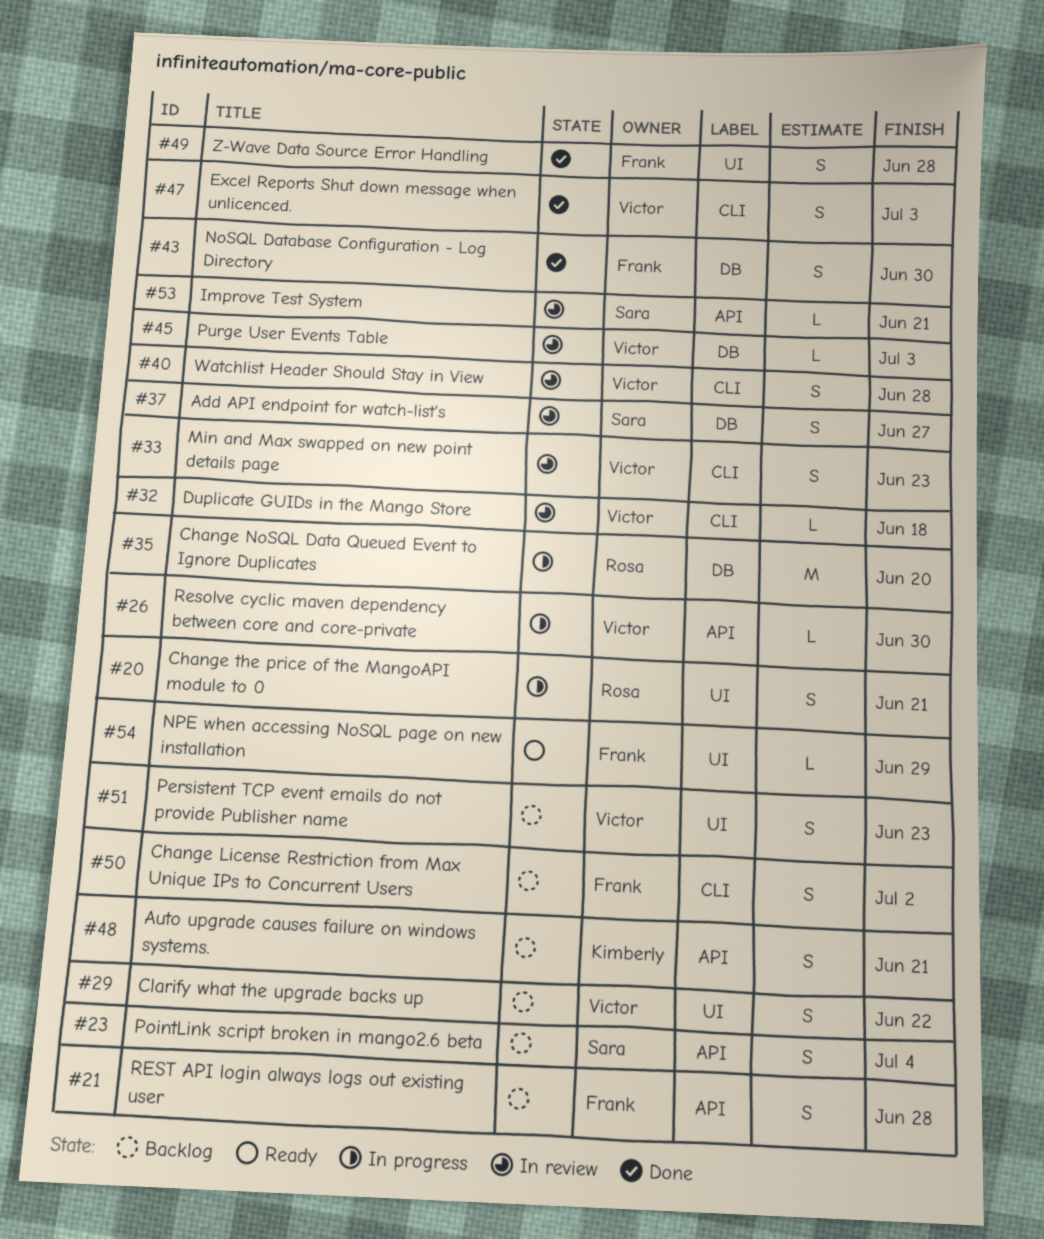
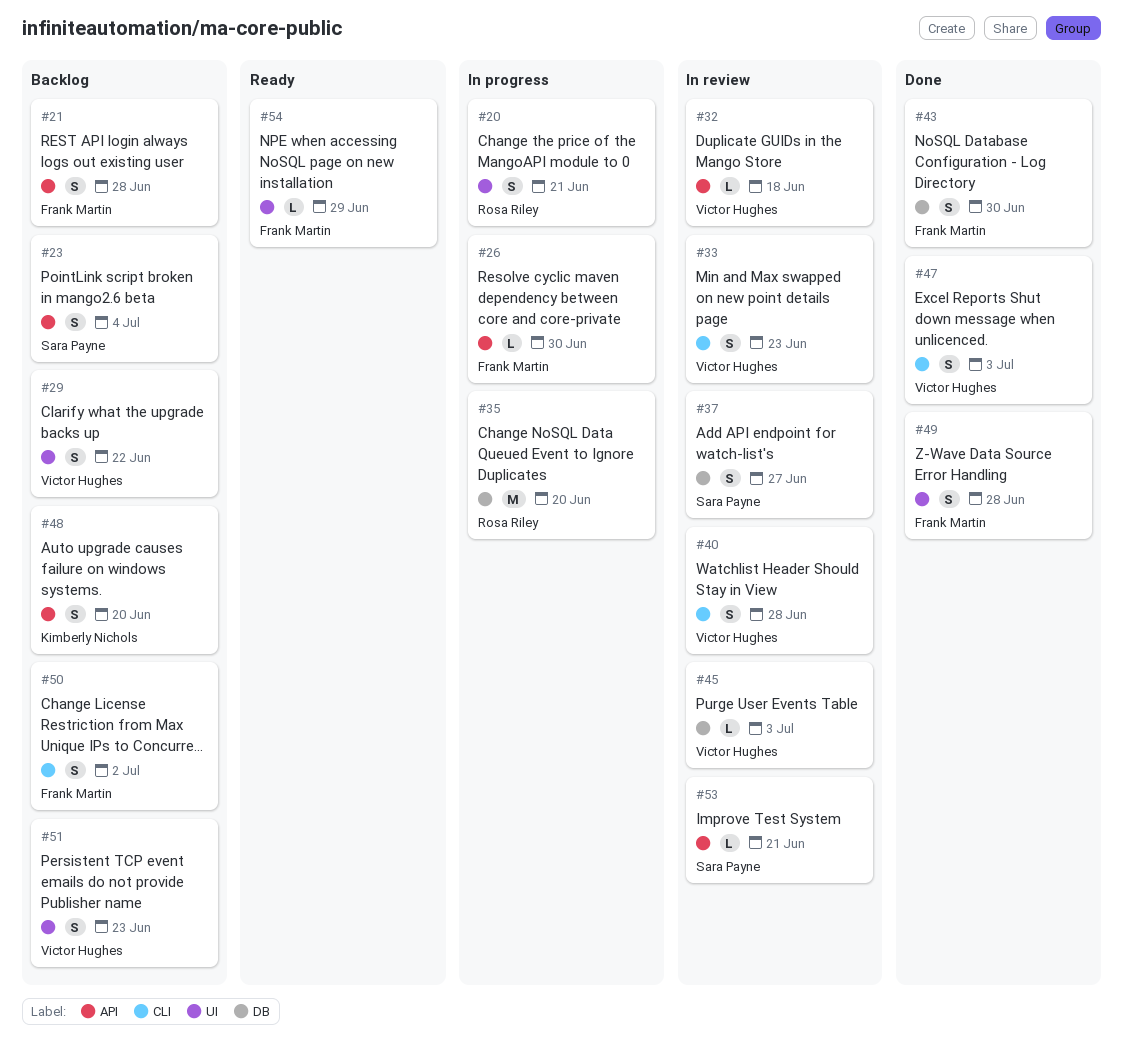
#26, owner: Victor Hughes -> Frank Martin
#32, label: CLI -> API
#48, due: Jun 21 -> Jun 20

